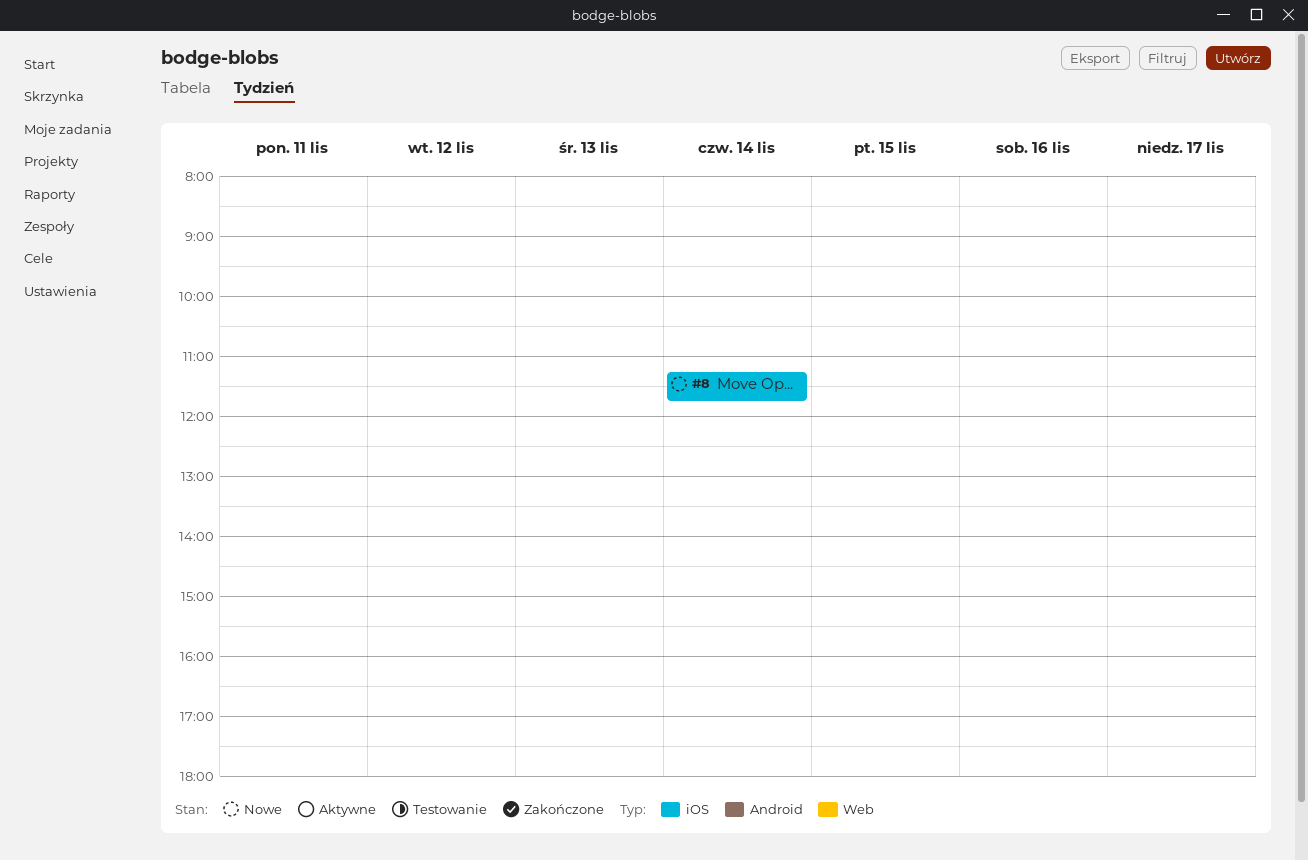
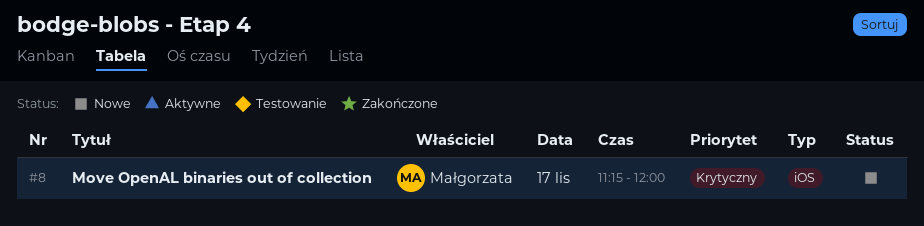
#8, day: Nov 14 -> Nov 17
#8, ends: 11:45 -> 12:00

